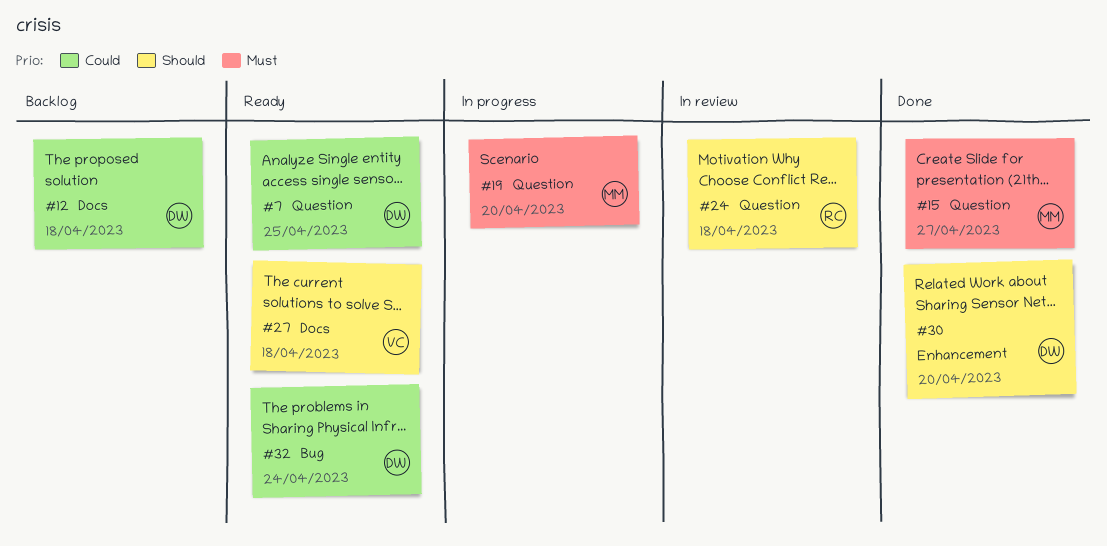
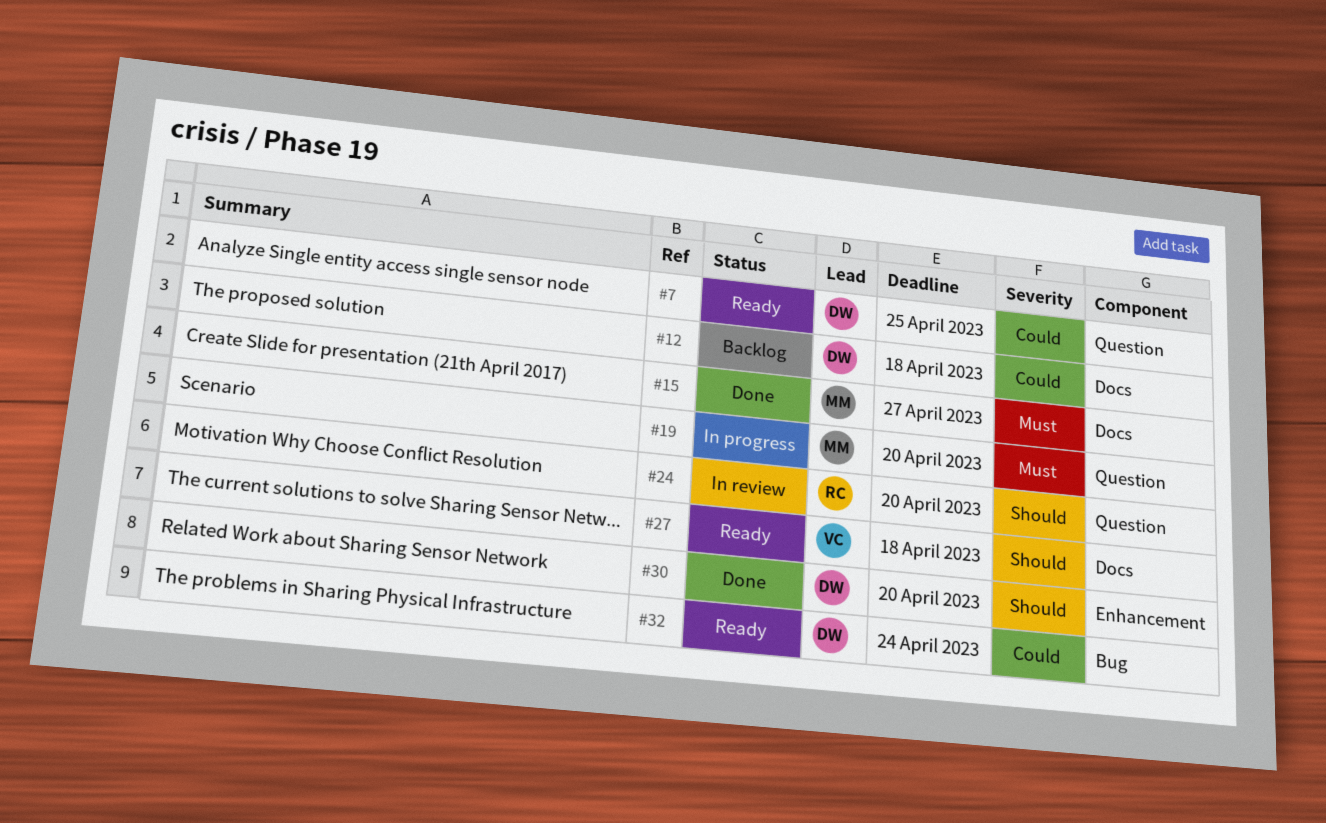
#15, label: Question -> Docs
#24, due: Apr 18 -> Apr 20

